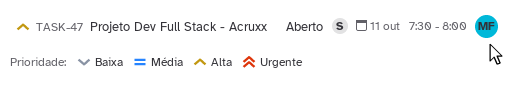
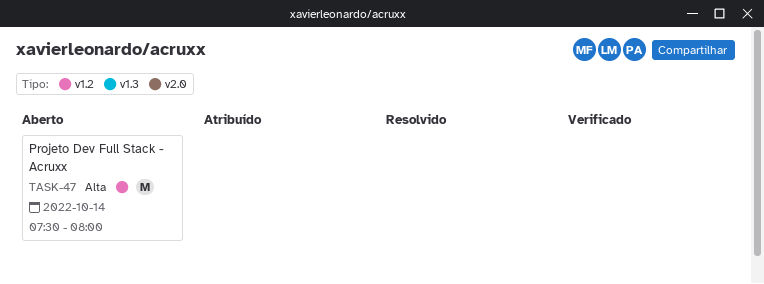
TASK-47, estimate: S -> M
TASK-47, day: Oct 11 -> Oct 14

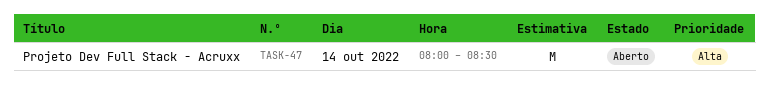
TASK-47, begins: 07:30 -> 08:00
TASK-47, ends: 08:00 -> 08:30

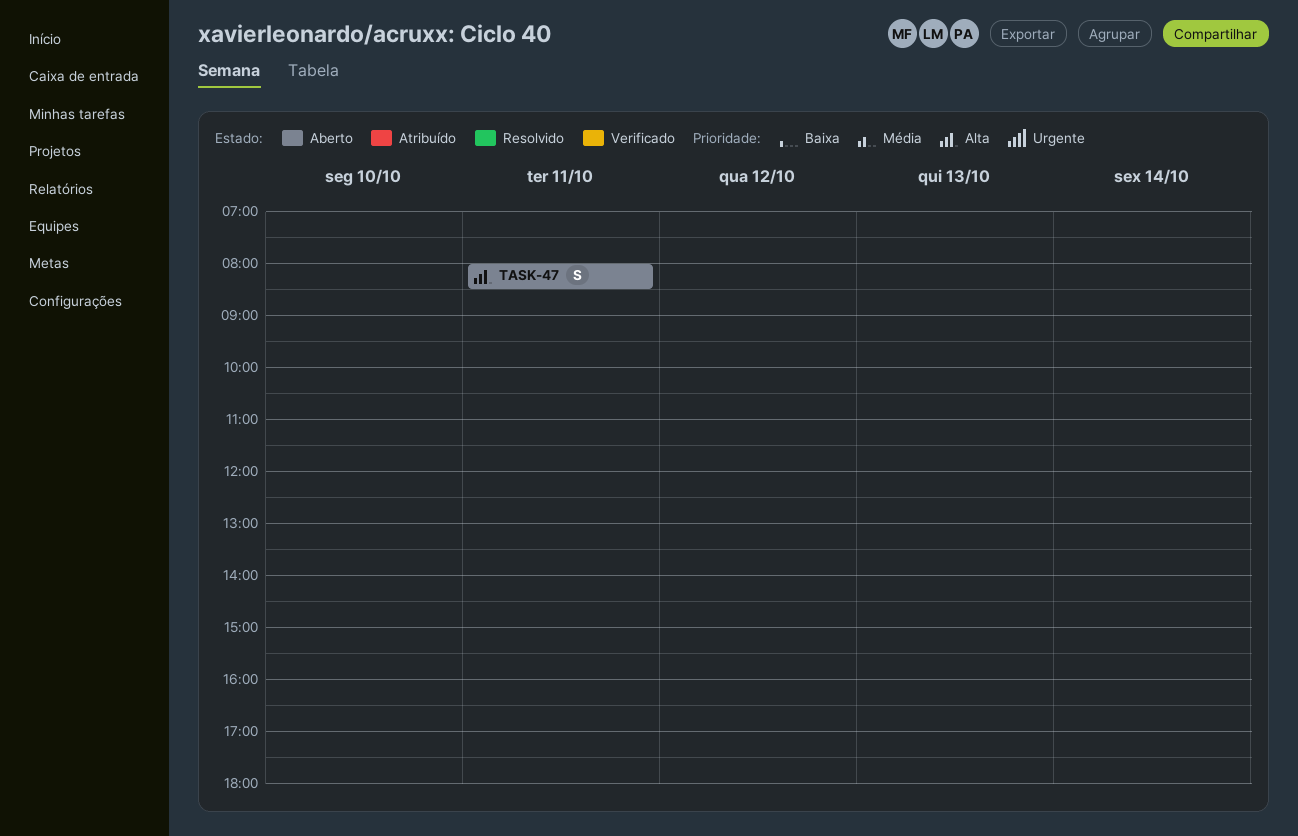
TASK-47, estimate: M -> S
TASK-47, day: Oct 14 -> Oct 11

